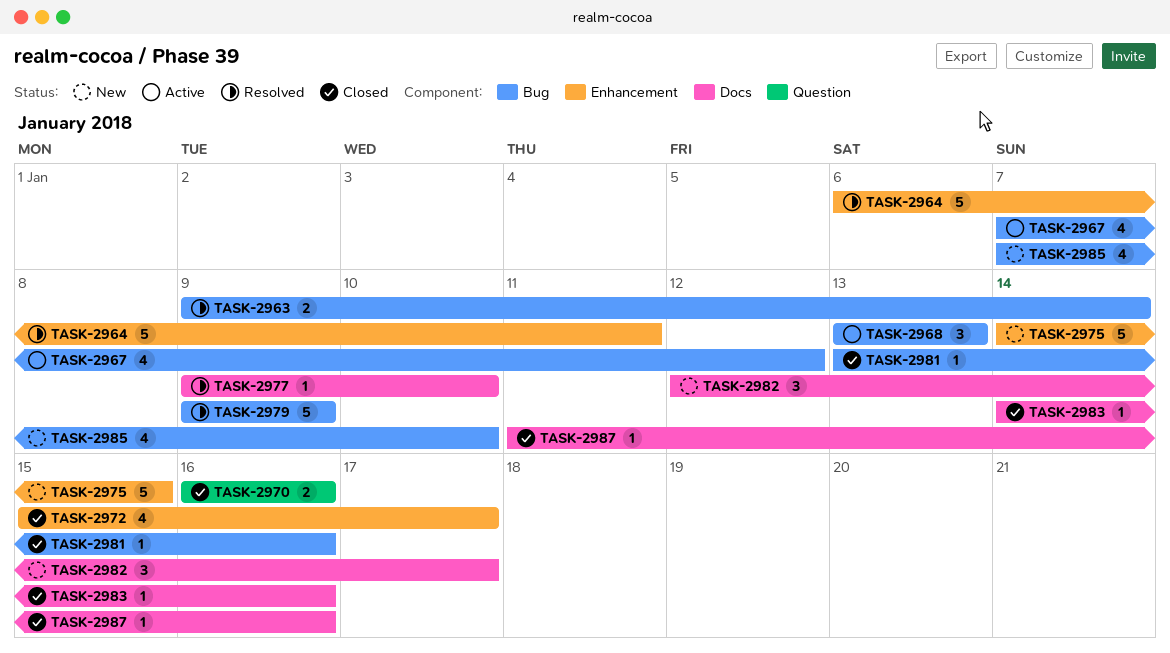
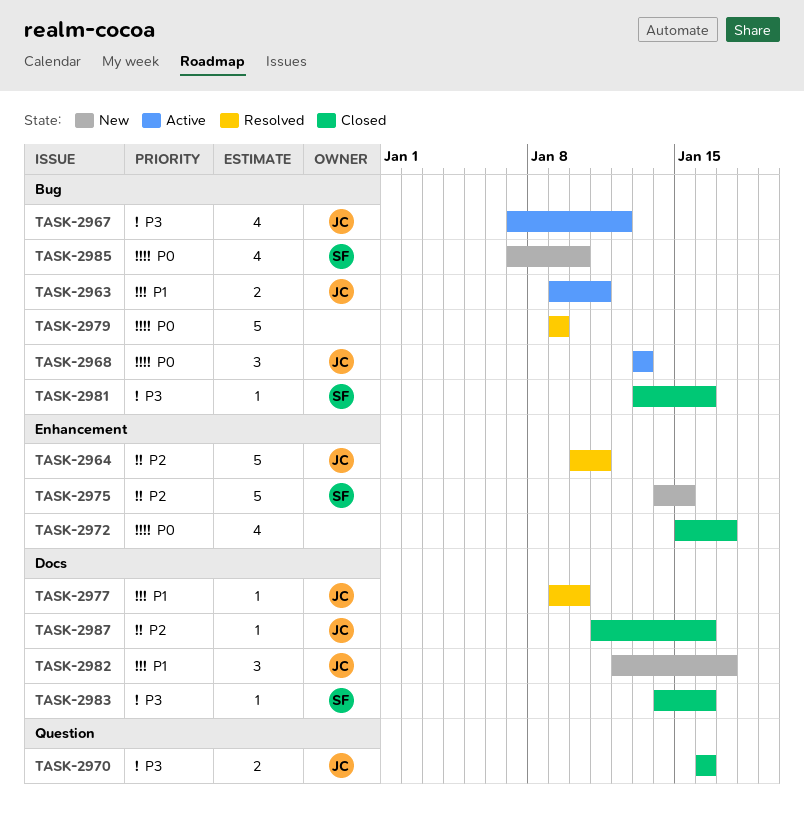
TASK-2963, status: Resolved -> Active
TASK-2963, due: Jan 14 -> Jan 11
TASK-2964, start: Jan 6 -> Jan 10

